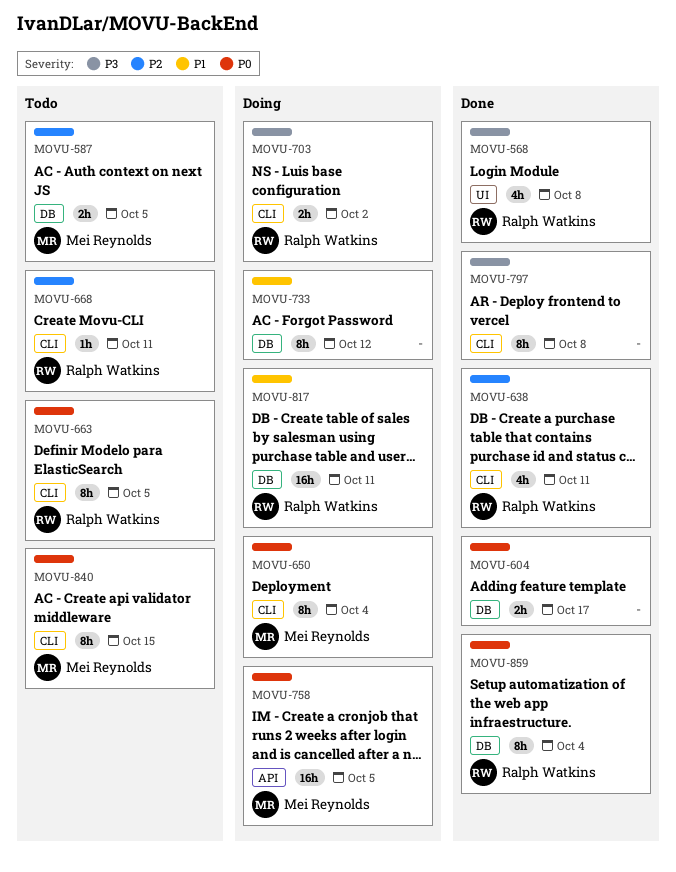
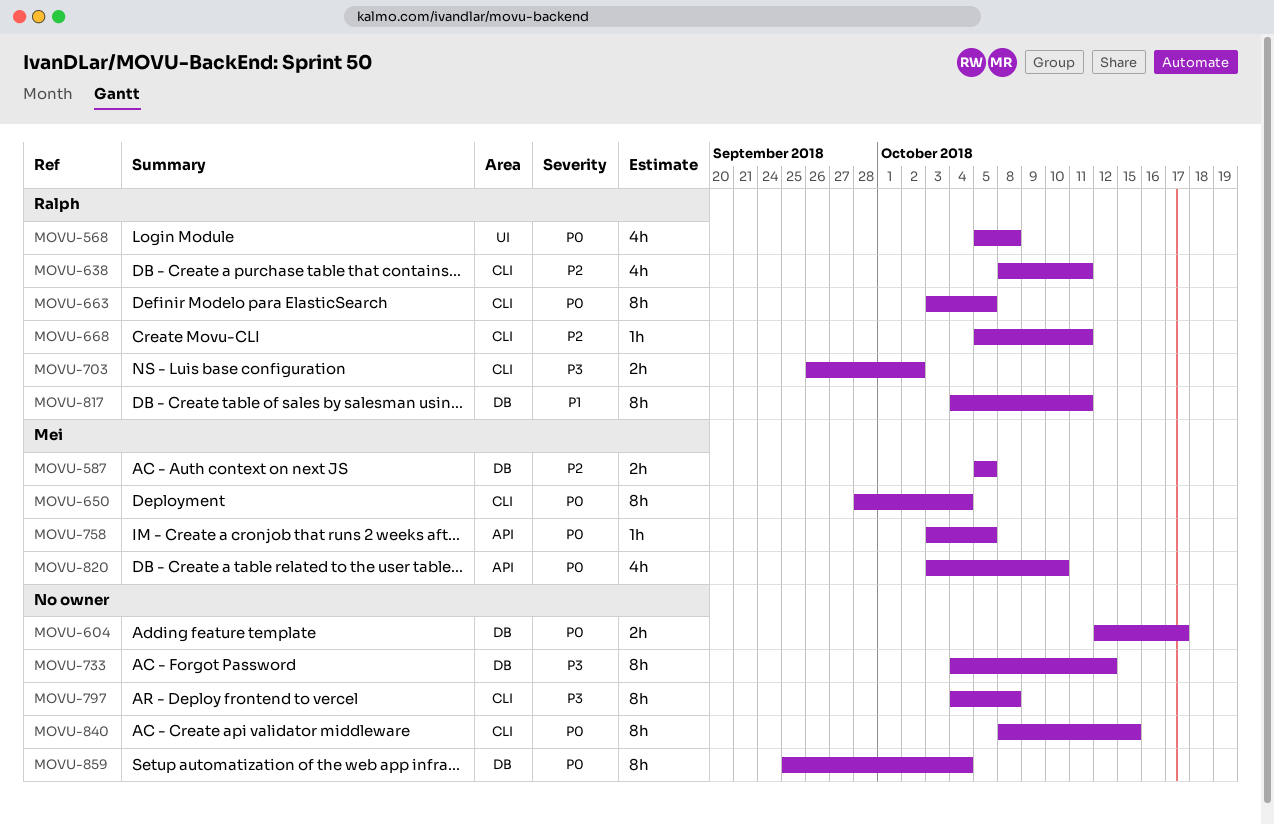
MOVU-568, priority: P3 -> P0
MOVU-733, priority: P1 -> P3
MOVU-758, estimate: 16h -> 1h
MOVU-817, estimate: 16h -> 8h
MOVU-820: none -> present
MOVU-840, owner: Mei Reynolds -> none
MOVU-859, owner: Ralph Watkins -> none

